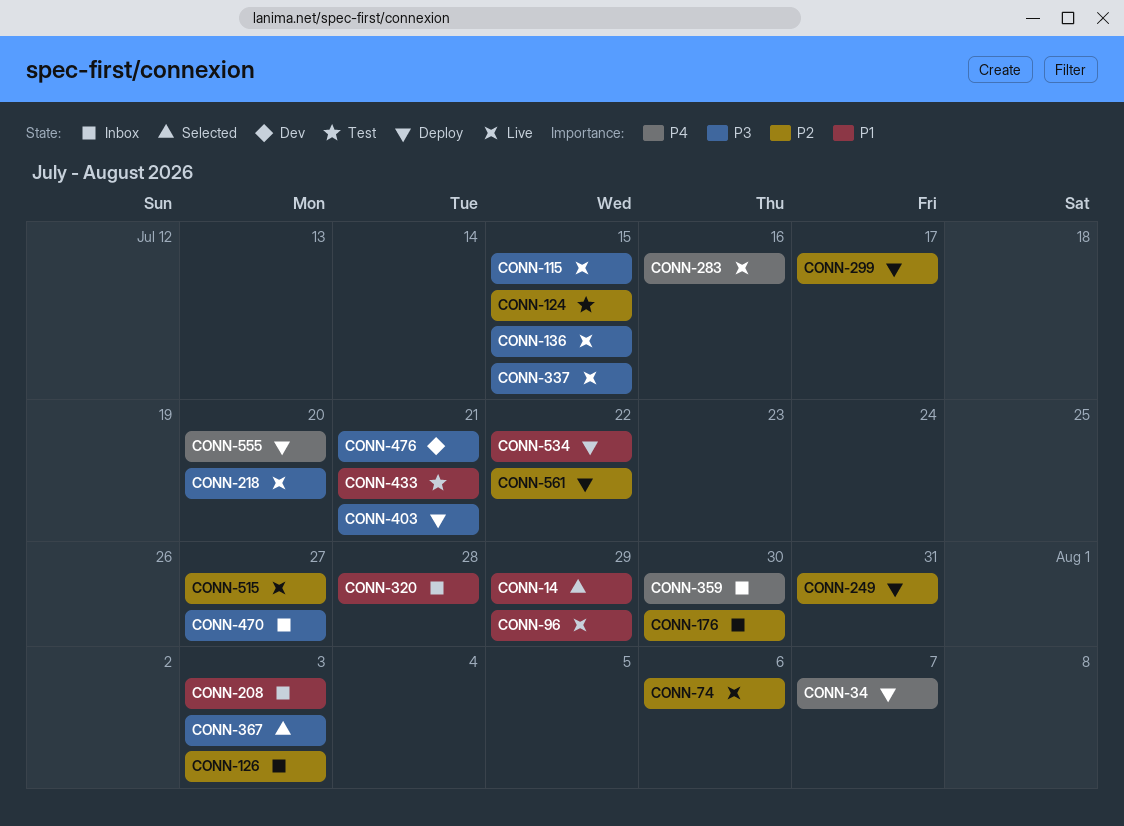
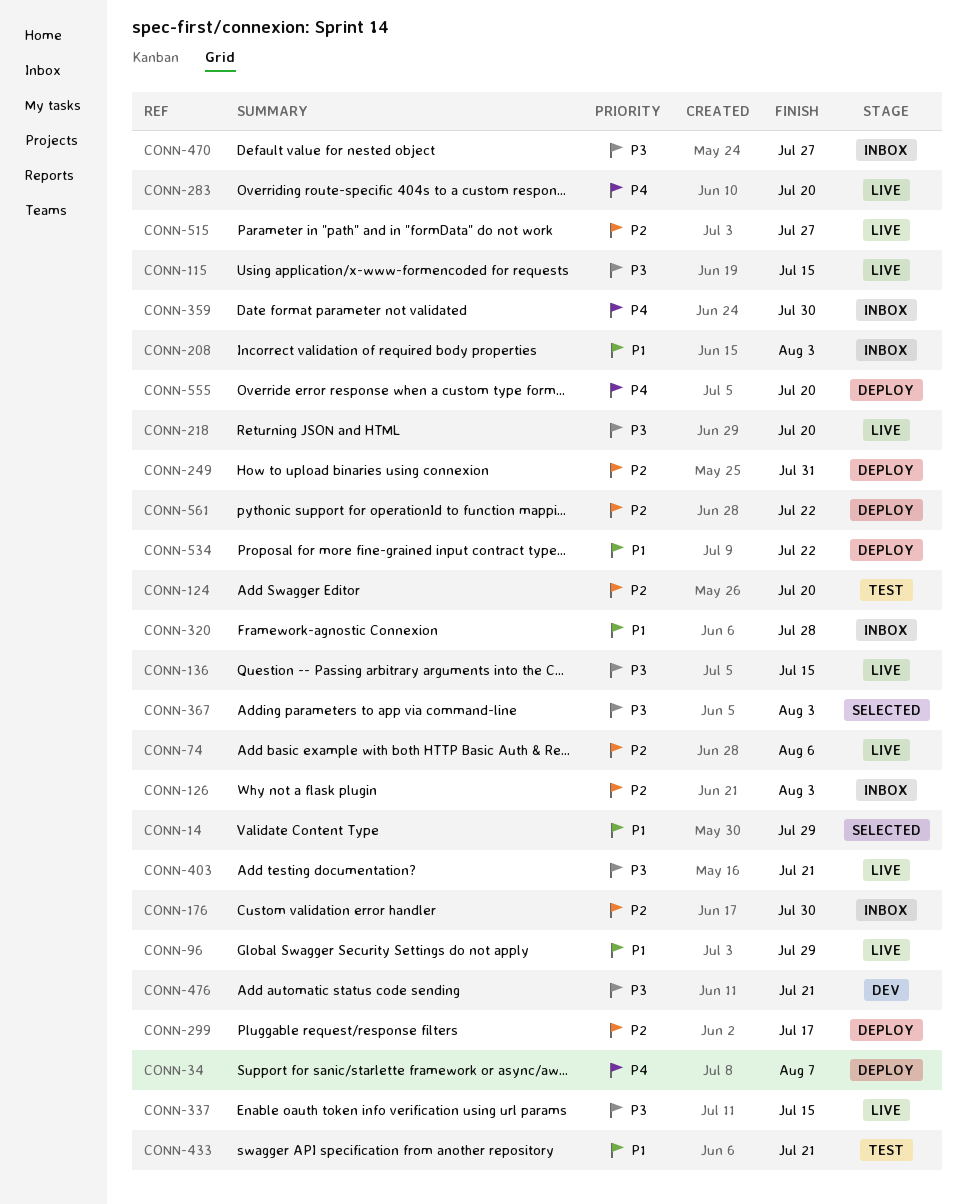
CONN-124, due: Jul 15 -> Jul 20
CONN-283, due: Jul 16 -> Jul 20
CONN-403, status: Deploy -> Live

